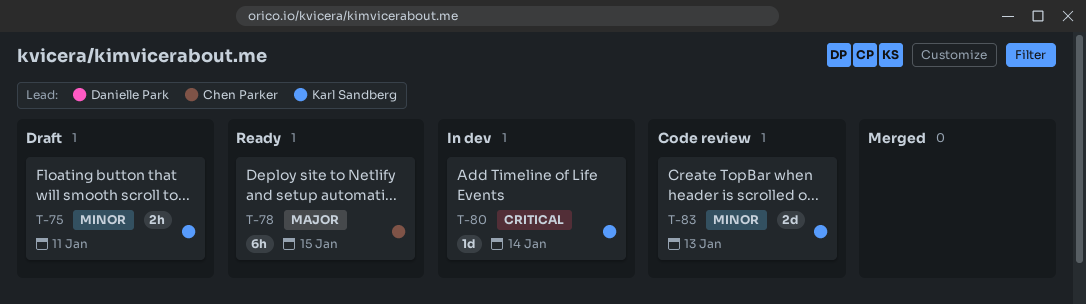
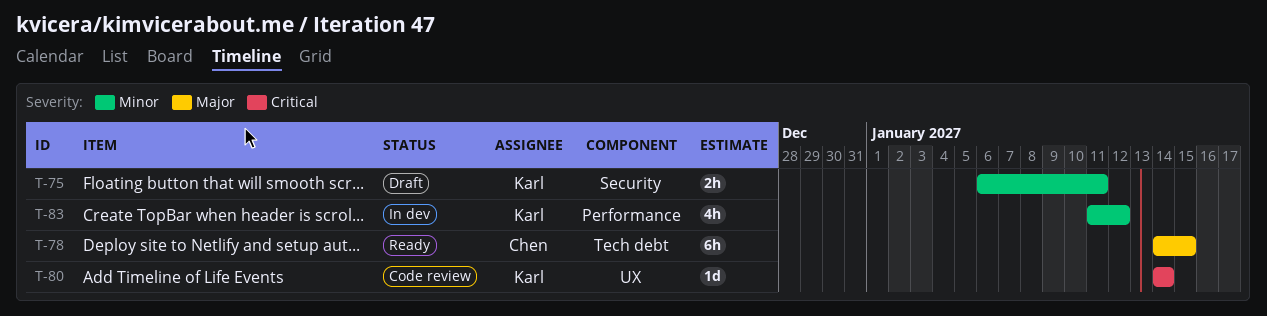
T-80, status: In dev -> Code review
T-83, status: Code review -> In dev
T-83, estimate: 2d -> 4h
T-83, due: Jan 13 -> Jan 12

